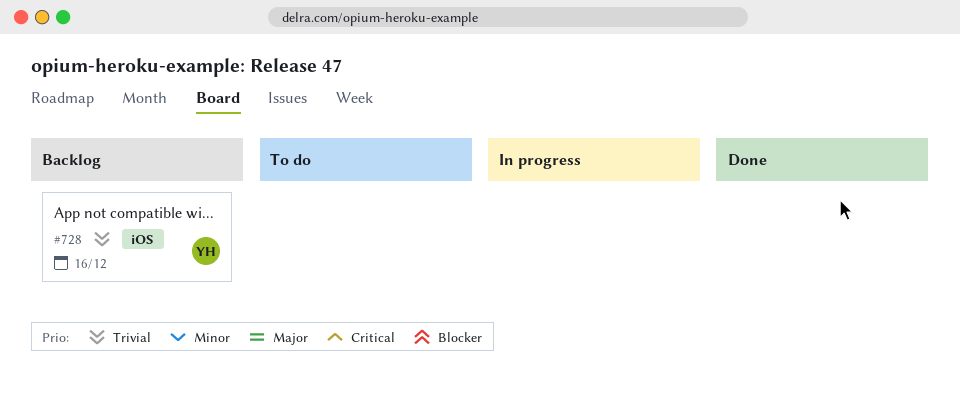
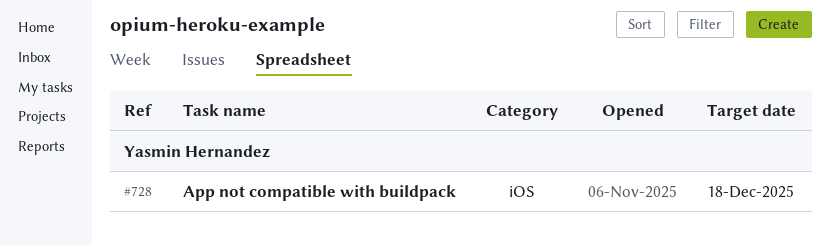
#728, due: Dec 16 -> Dec 18

